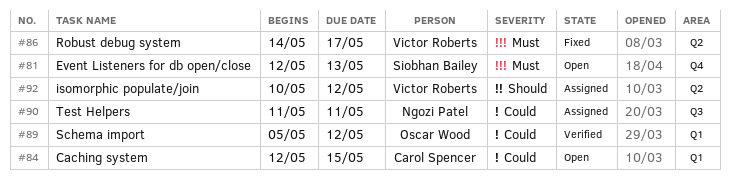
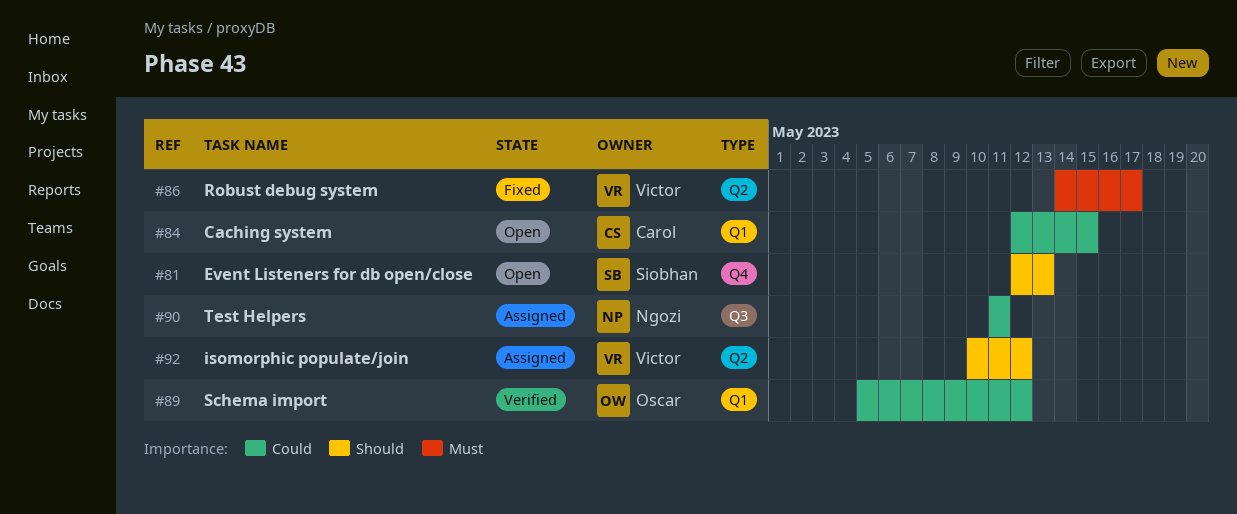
#81, priority: Must -> Should

